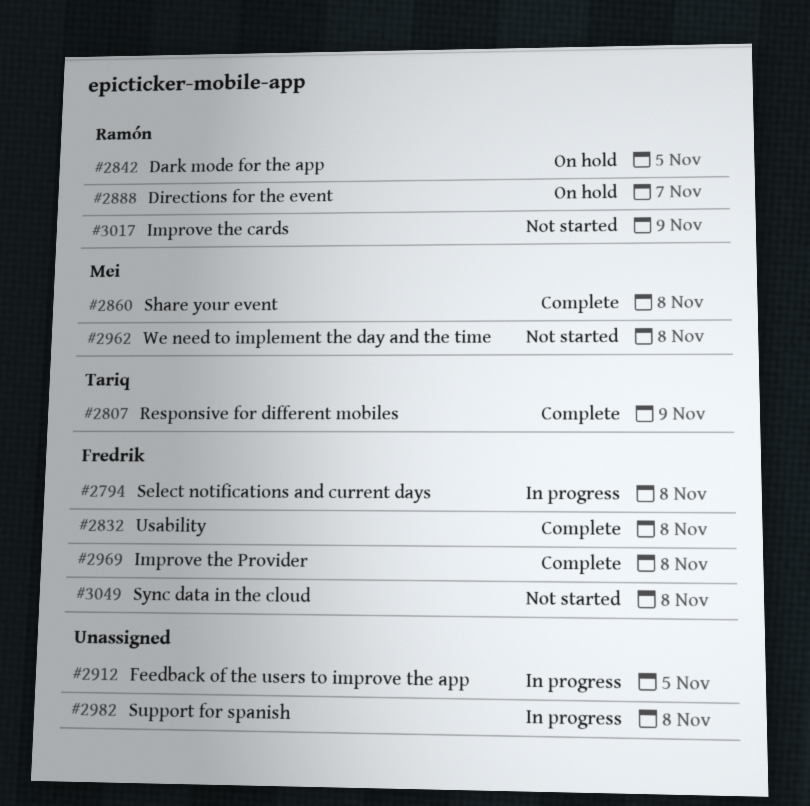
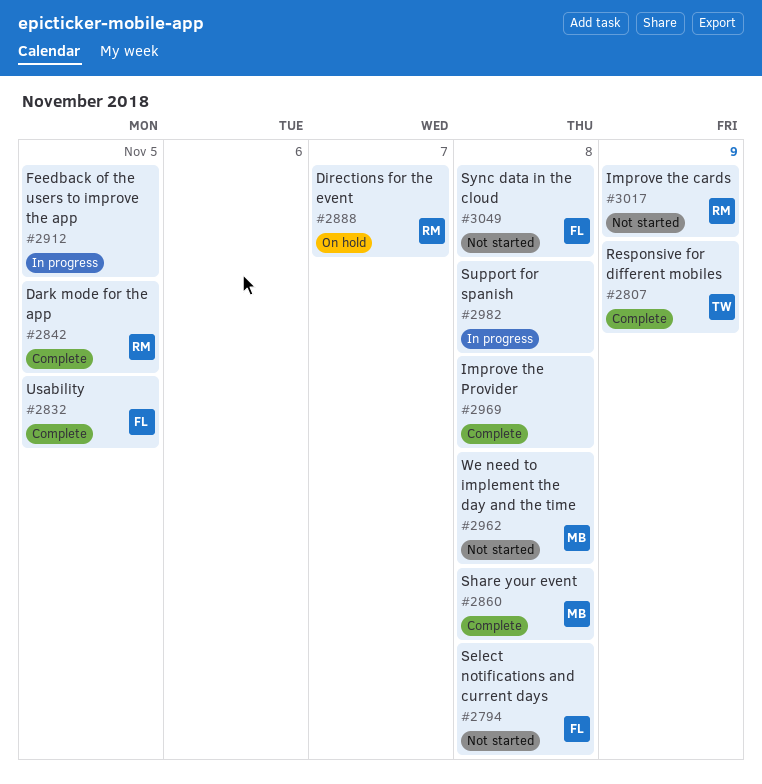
#2794, status: In progress -> Not started
#2832, due: Nov 8 -> Nov 5
#2842, status: On hold -> Complete
#2969, owner: Fredrik -> none

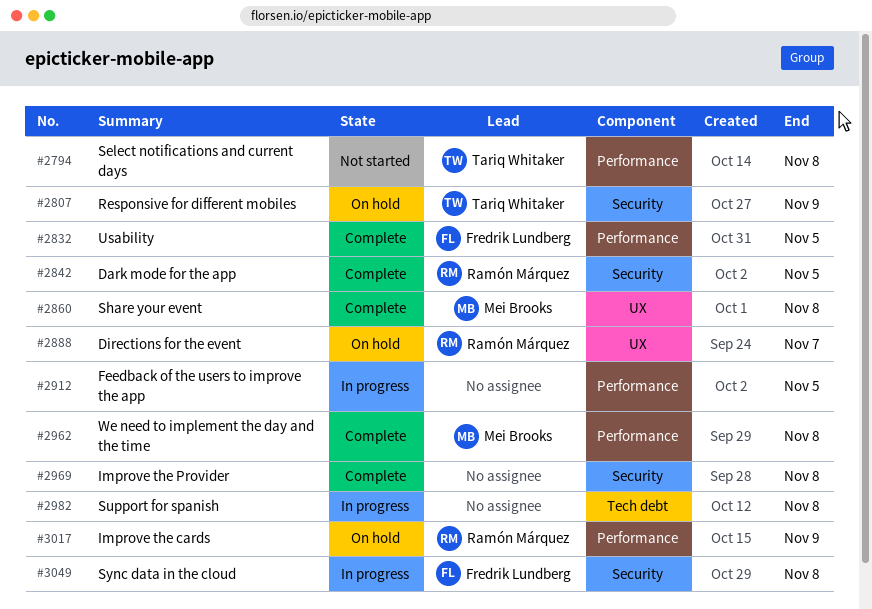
#2794, owner: Fredrik Lundberg -> Tariq Whitaker
#2807, status: Complete -> On hold
#2962, status: Not started -> Complete
#3017, status: Not started -> On hold
#3049, status: Not started -> In progress

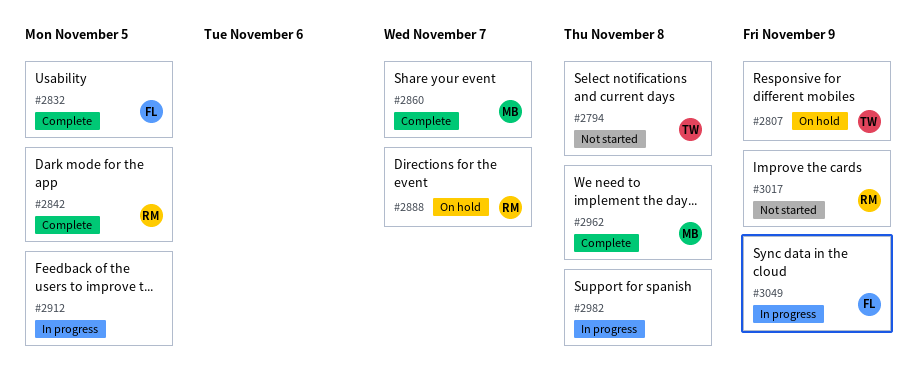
#2860, due: Nov 8 -> Nov 7
#2969: present -> none
#3017, status: On hold -> Not started
#3049, due: Nov 8 -> Nov 9

